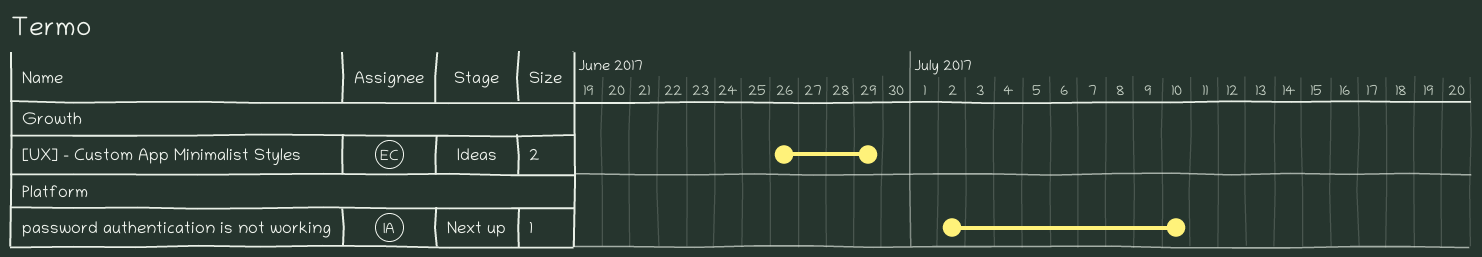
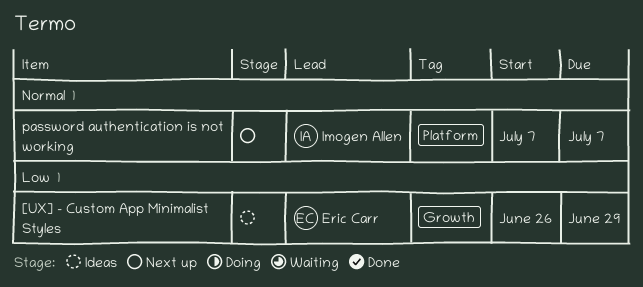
password authentication is not working, start: Jul 2 -> Jul 7
password authentication is not working, due: Jul 10 -> Jul 7

